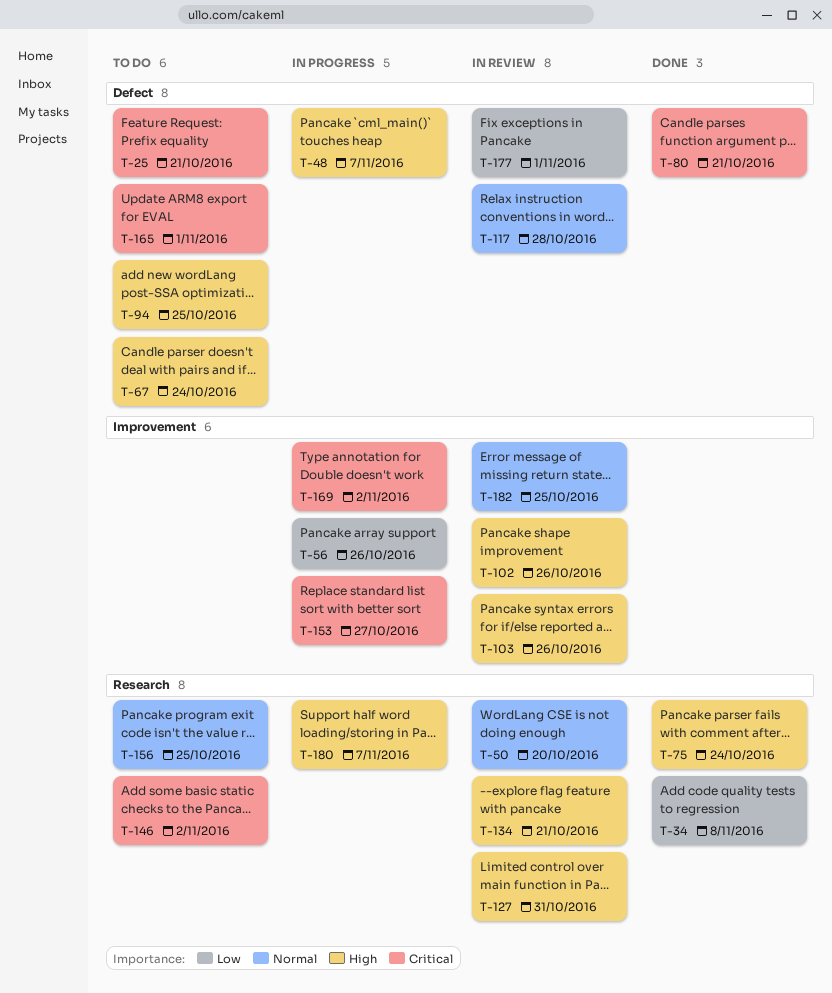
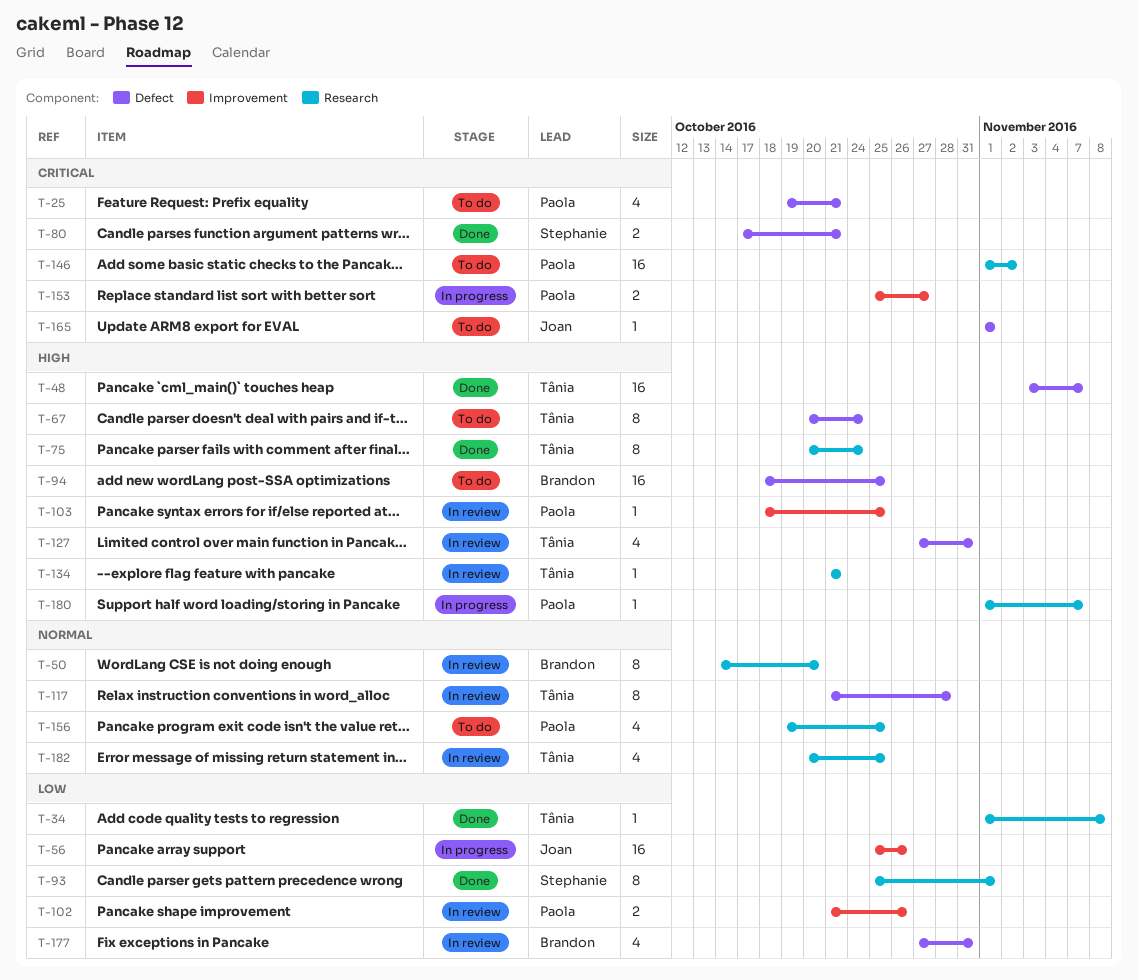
T-48, status: In progress -> Done
T-93: none -> present
T-102, priority: High -> Low
T-103, due: Oct 26 -> Oct 25
T-127, label: Research -> Defect
T-169: present -> none
T-177, due: Nov 1 -> Oct 31
T-182, label: Improvement -> Research

